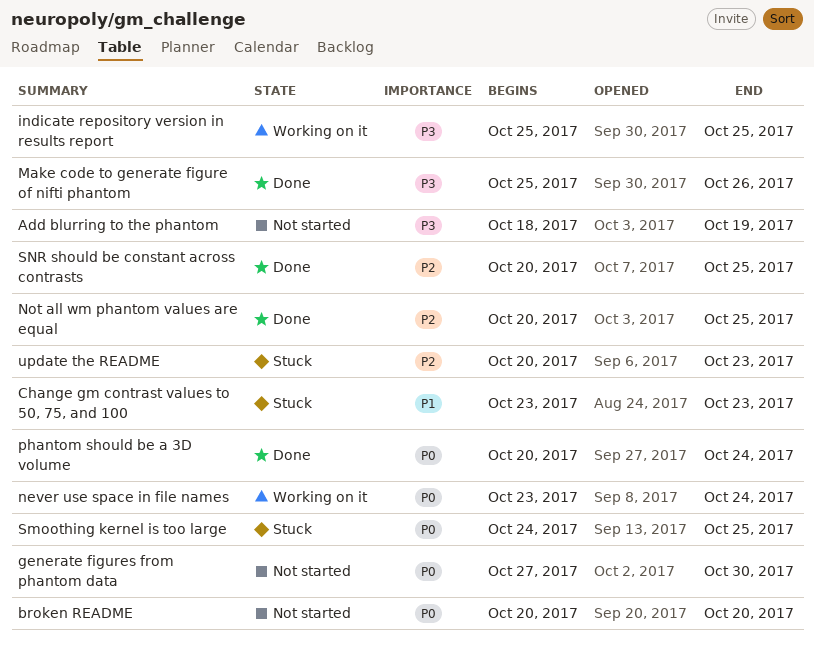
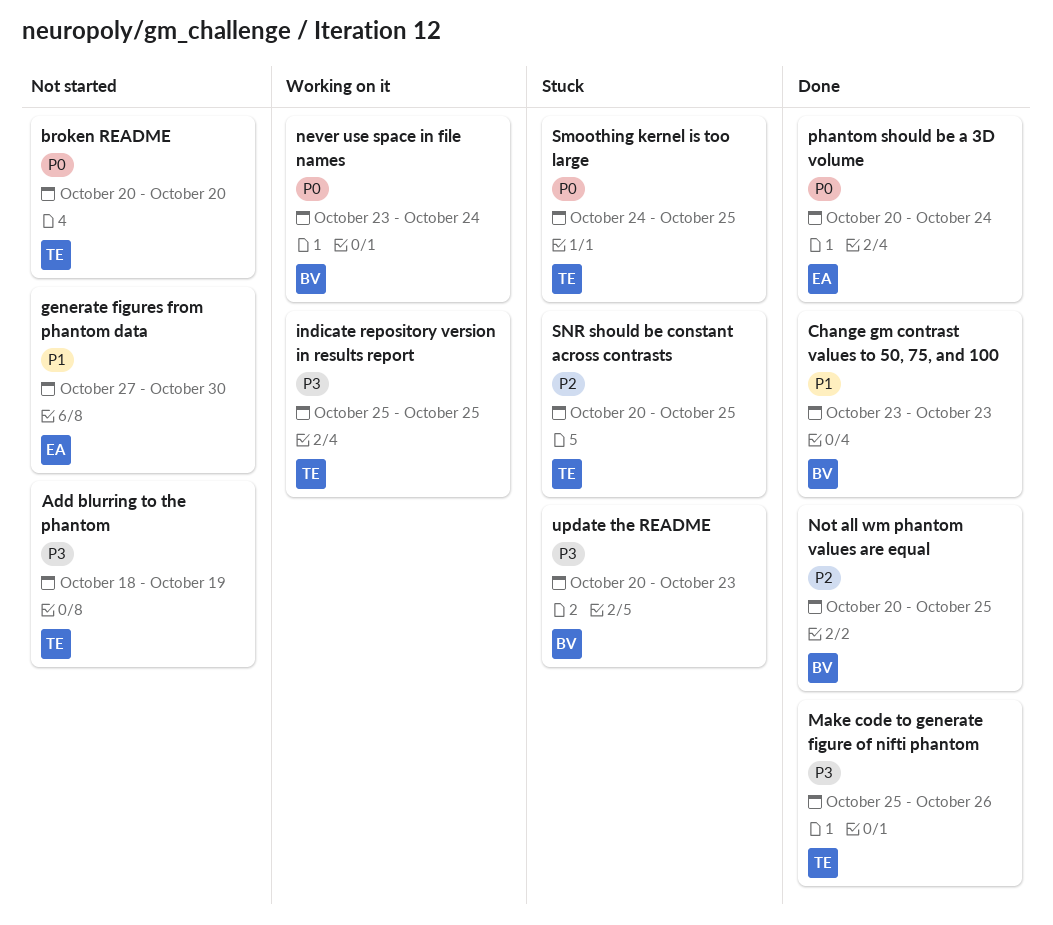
Change gm contrast values to 50, 75, and 100, status: Stuck -> Done
generate figures from phantom data, priority: P0 -> P1
SNR should be constant across contrasts, status: Done -> Stuck
update the README, priority: P2 -> P3

